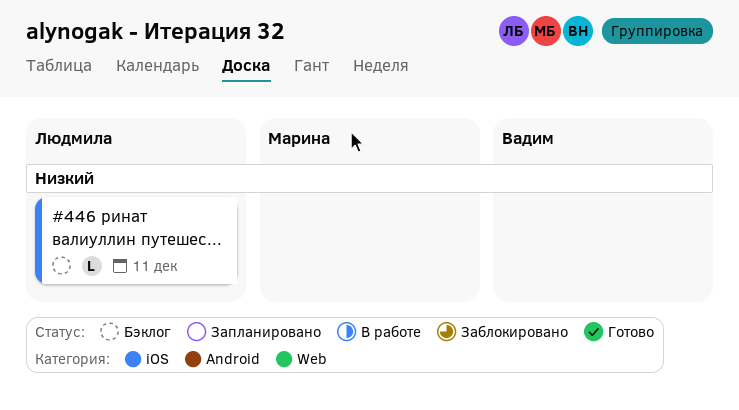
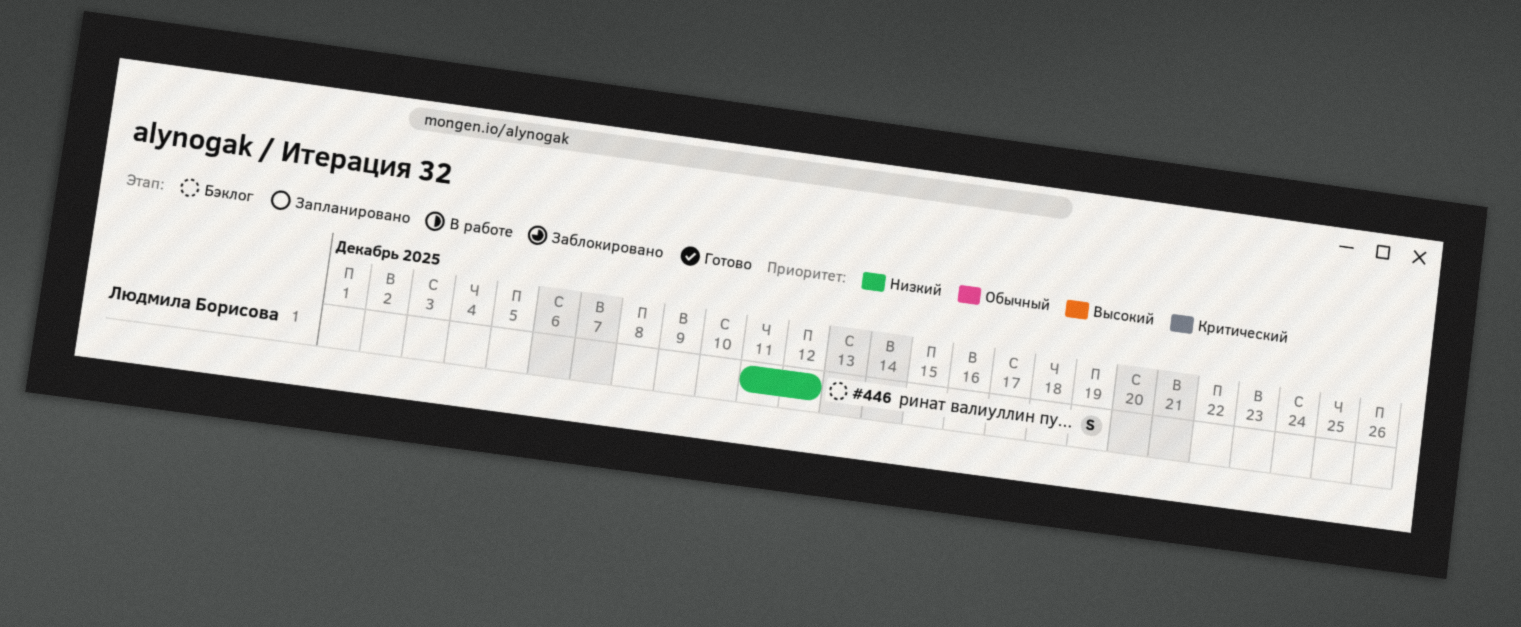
#446, estimate: L -> S
#446, due: Dec 11 -> Dec 12

